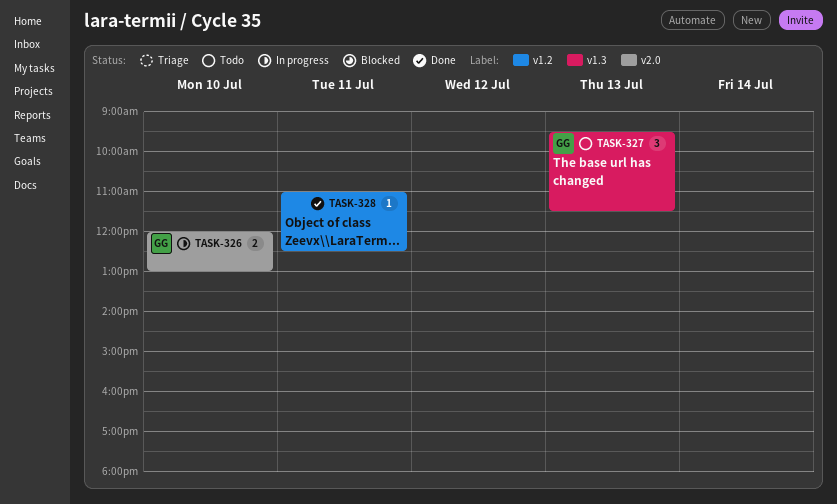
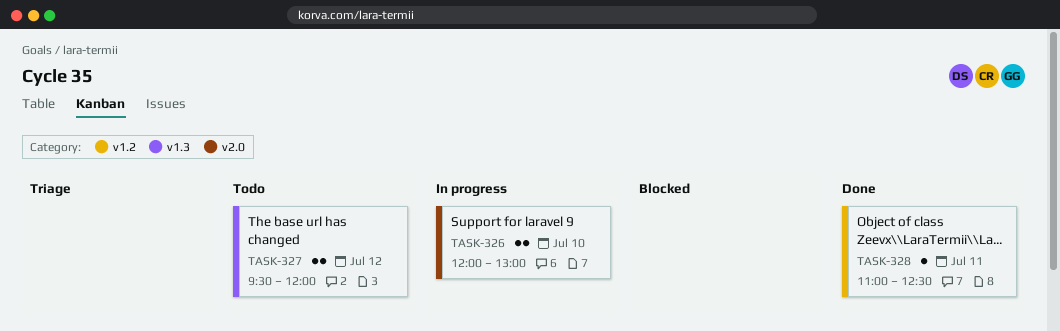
TASK-327, estimate: 3 -> 2
TASK-327, day: Jul 13 -> Jul 12
TASK-327, ends: 11:30 -> 12:00

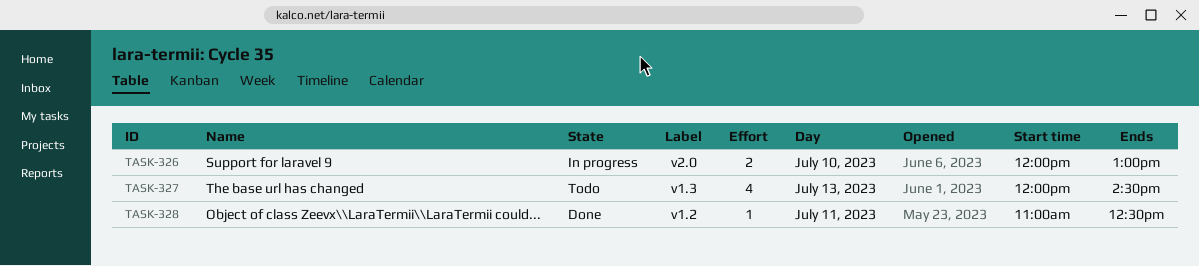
TASK-327, estimate: 2 -> 4
TASK-327, day: Jul 12 -> Jul 13
TASK-327, begins: 09:30 -> 12:00
TASK-327, ends: 12:00 -> 14:30

